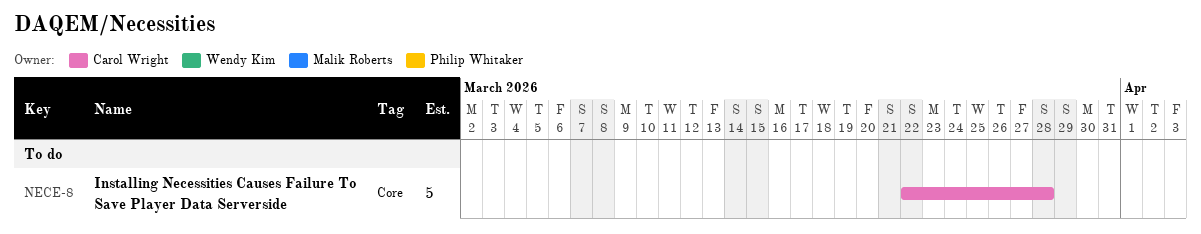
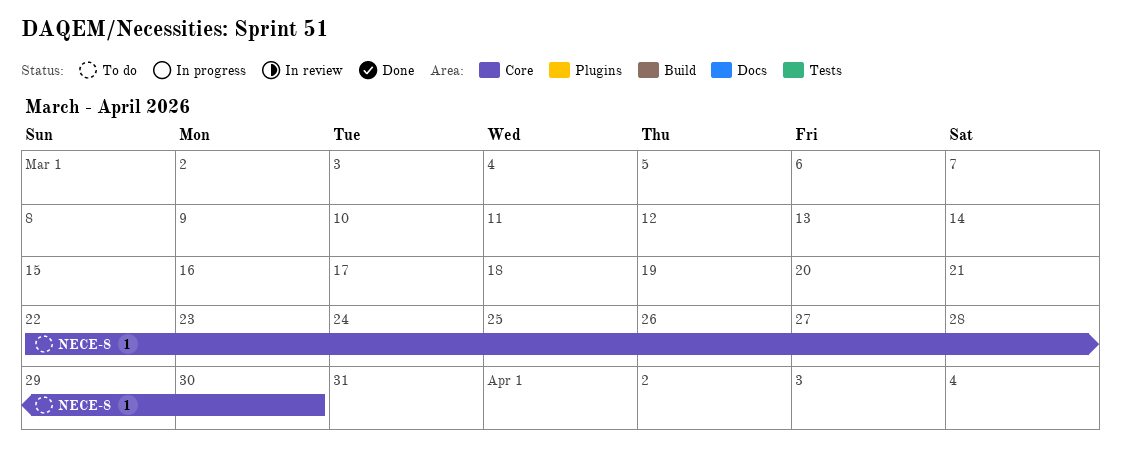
NECE-8, estimate: 5 -> 1
NECE-8, due: Mar 28 -> Mar 30

